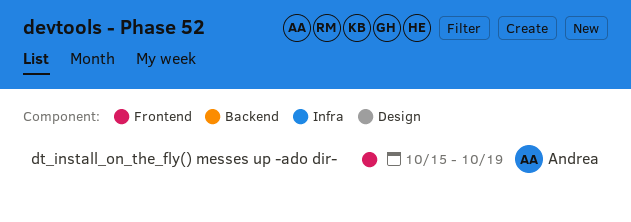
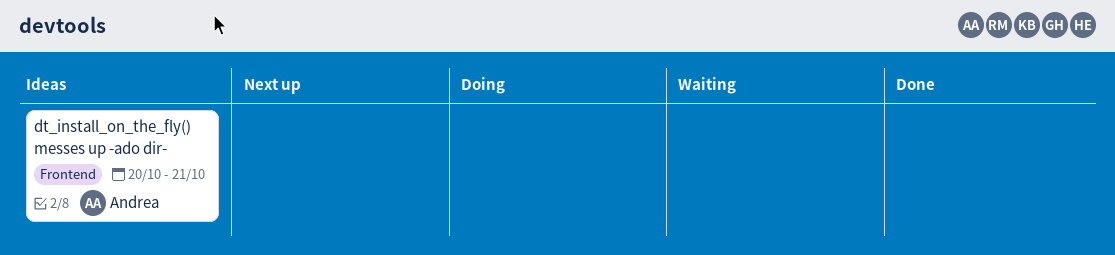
dt_install_on_the_fly() messes up -ado dir-, start: Oct 15 -> Oct 20
dt_install_on_the_fly() messes up -ado dir-, due: Oct 19 -> Oct 21

